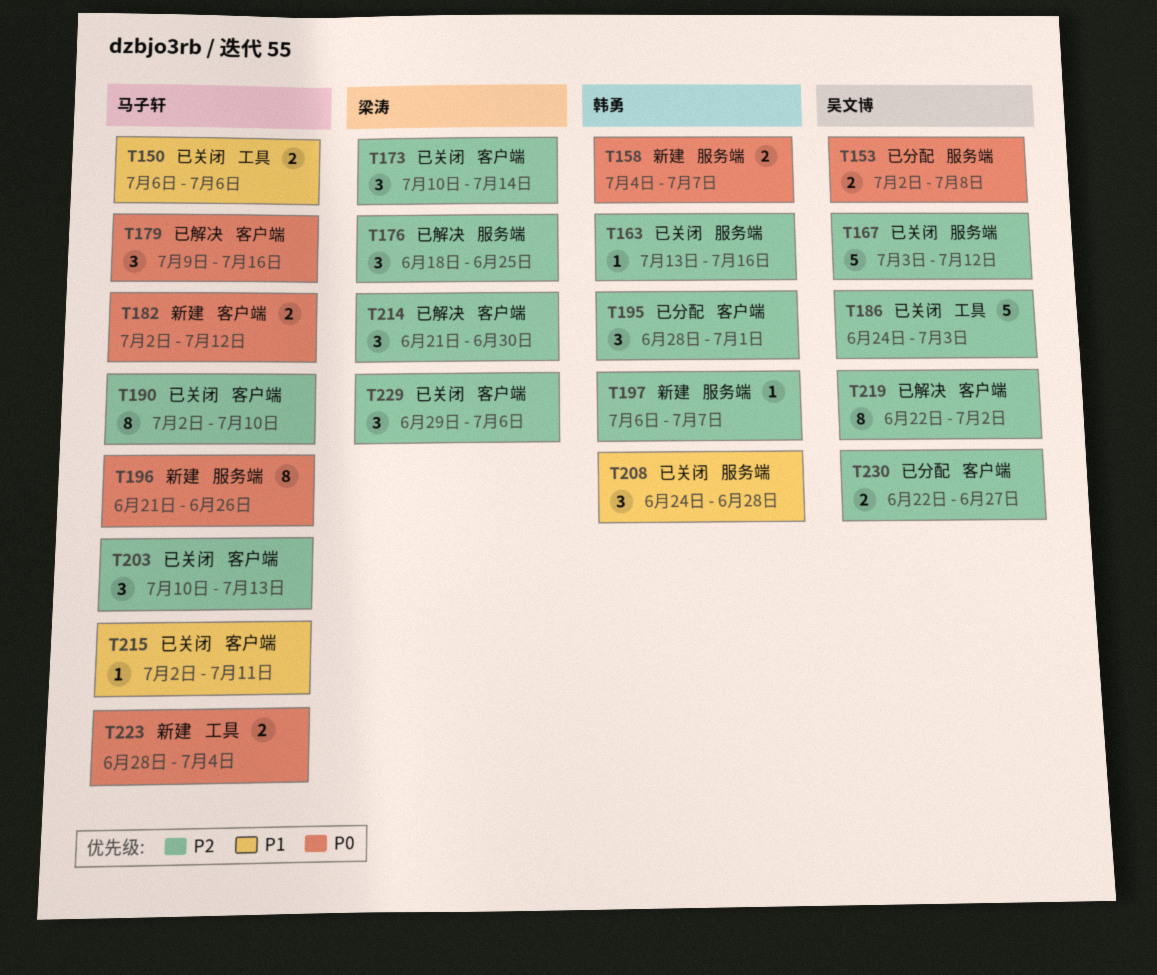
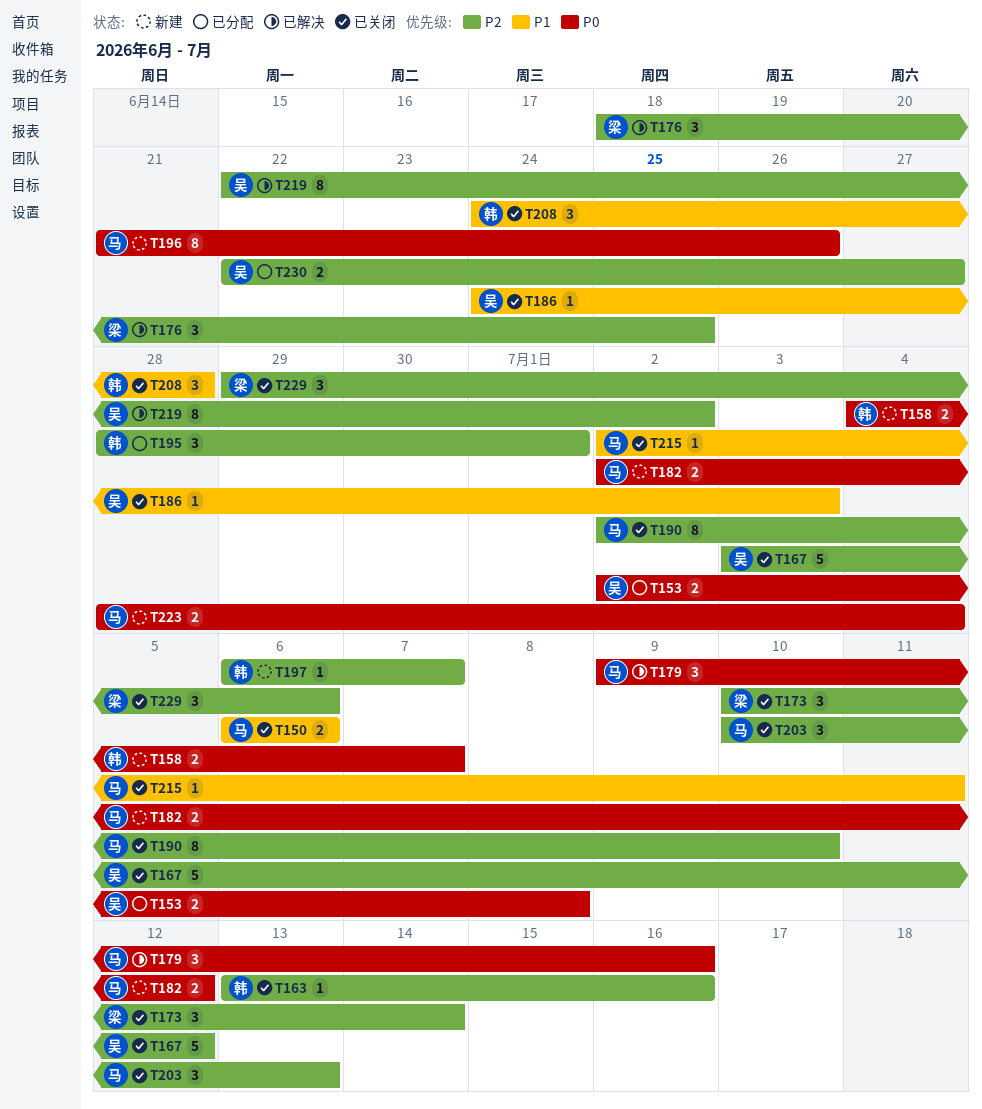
T186, priority: P2 -> P1
T186, estimate: 5 -> 1
T214: present -> none

